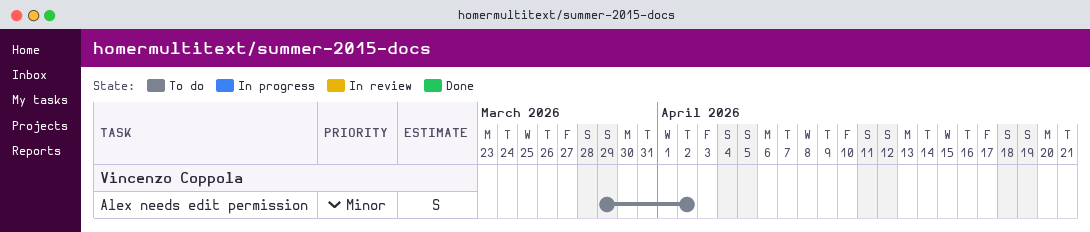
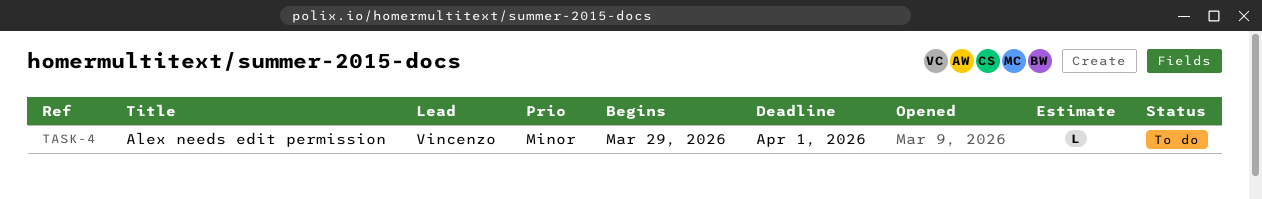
Alex needs edit permission, estimate: S -> L
Alex needs edit permission, due: Apr 2 -> Apr 1

